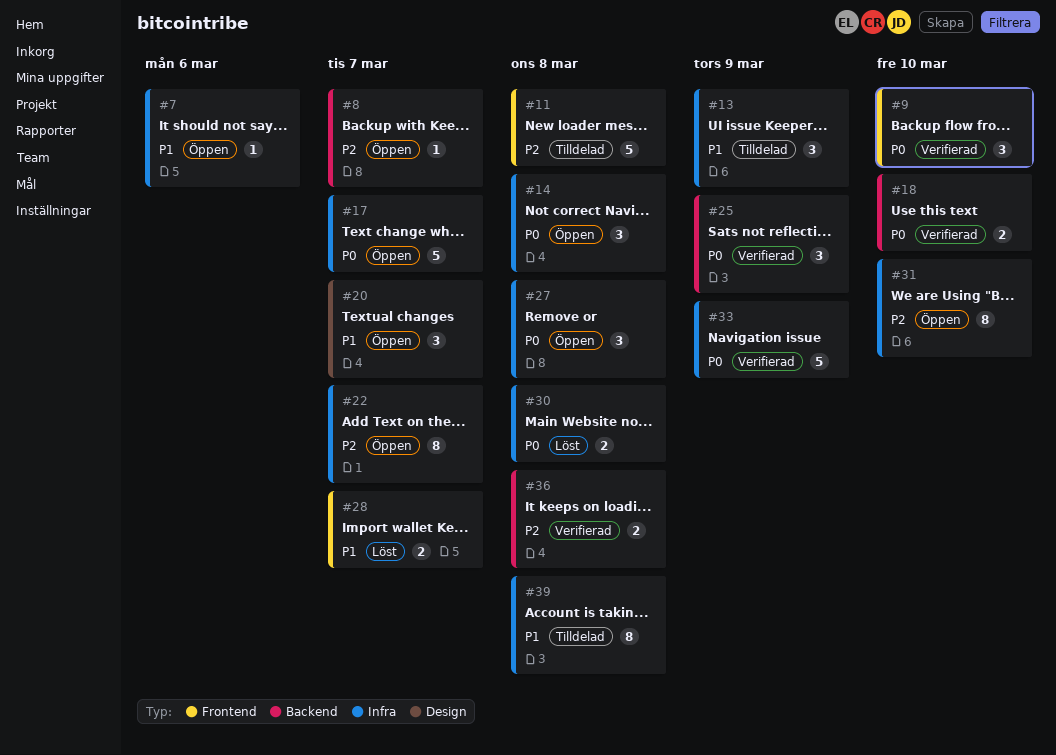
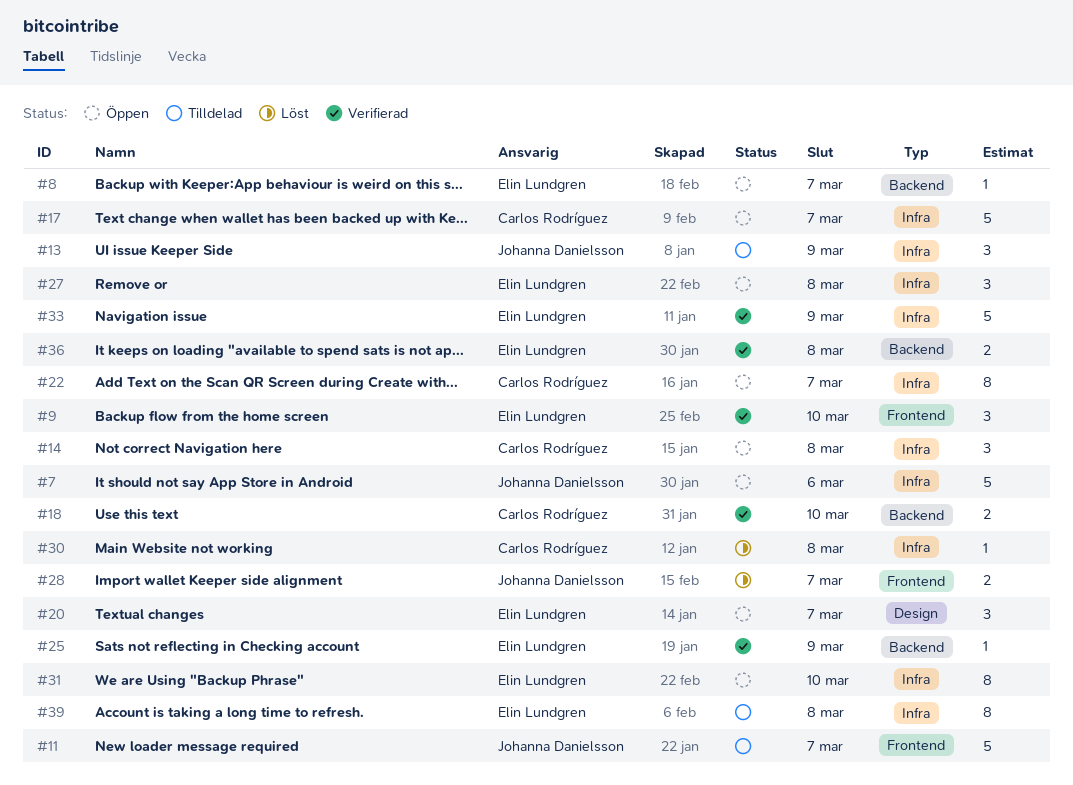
#7, estimate: 1 -> 5
#11, due: Mar 8 -> Mar 7
#25, estimate: 3 -> 1
#30, estimate: 2 -> 1

